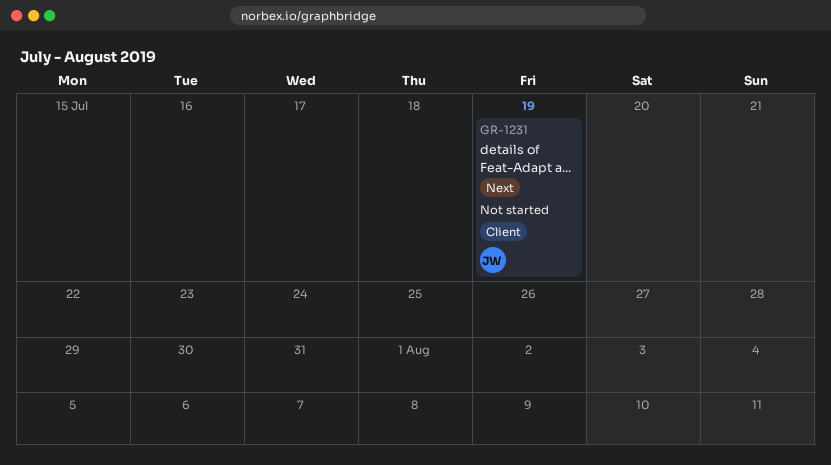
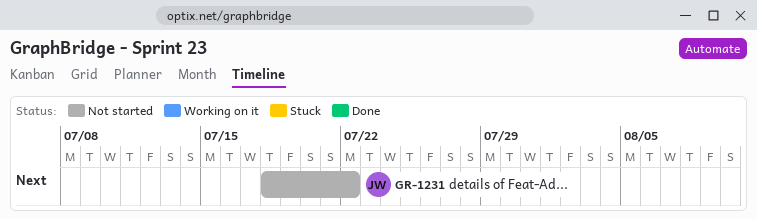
GR-1231, due: Jul 19 -> Jul 22

